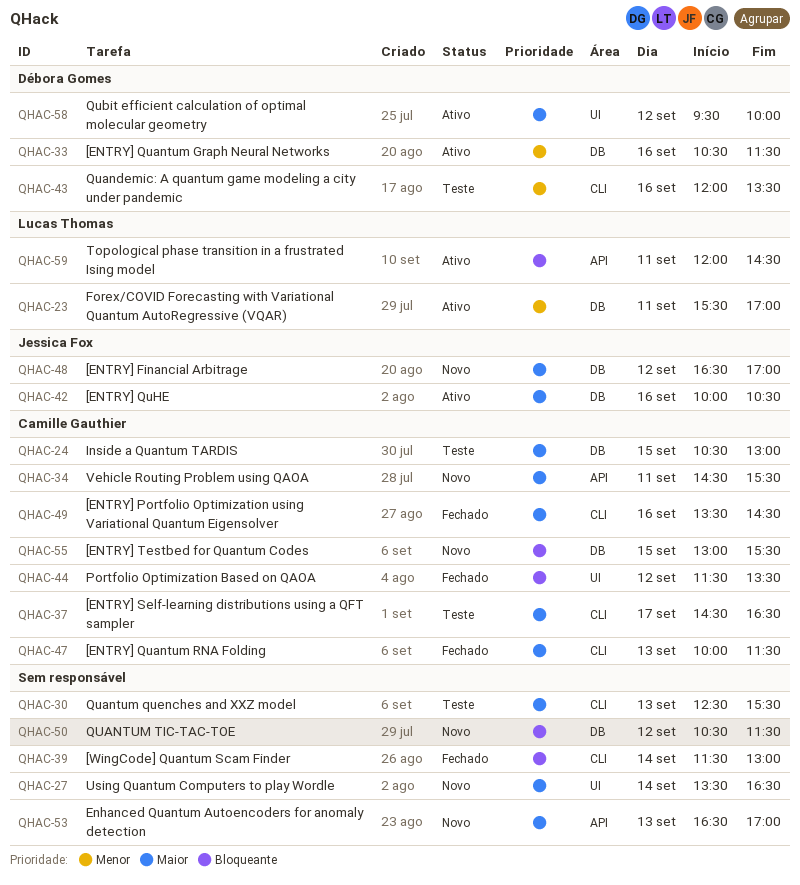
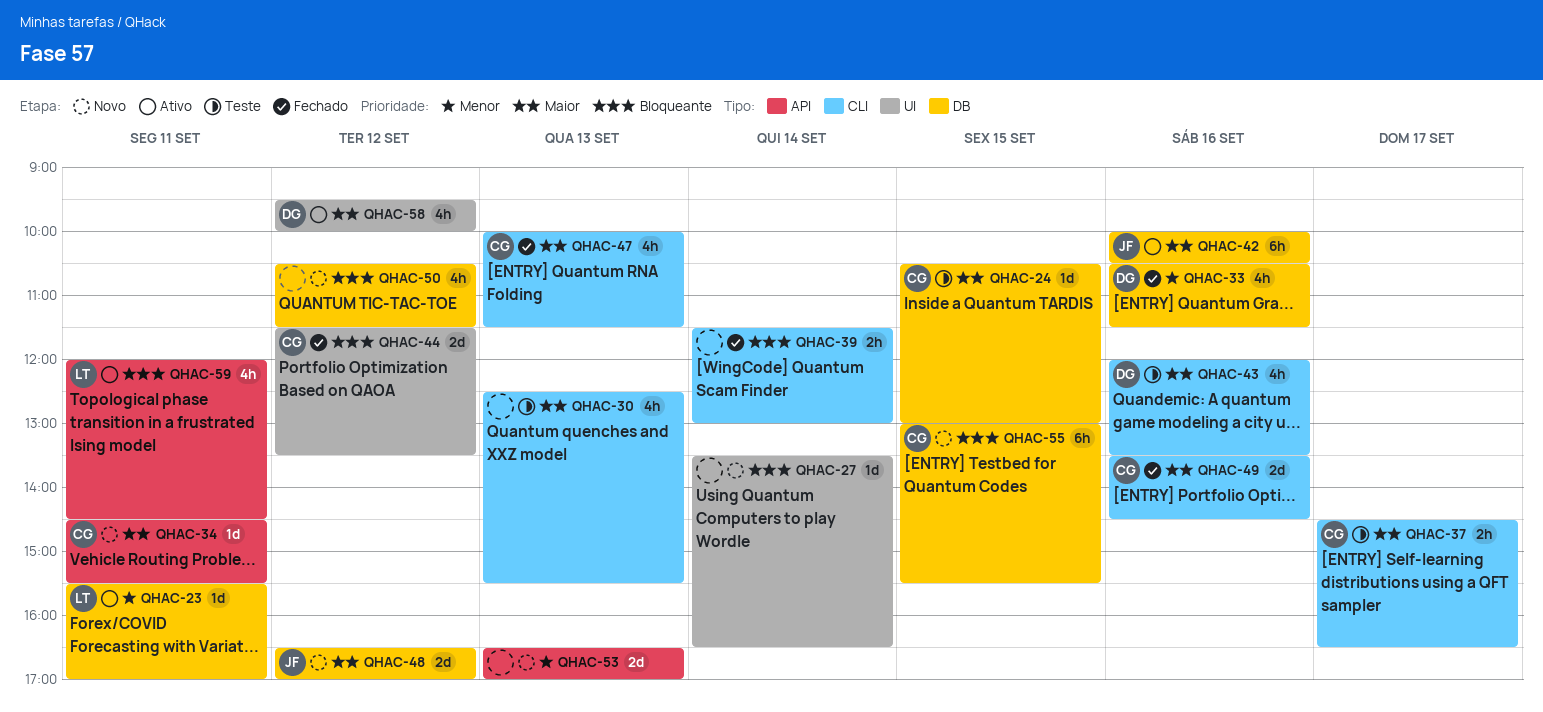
QHAC-27, priority: Maior -> Bloqueante
QHAC-33, status: Ativo -> Fechado
QHAC-43, priority: Menor -> Maior
QHAC-53, priority: Maior -> Menor

